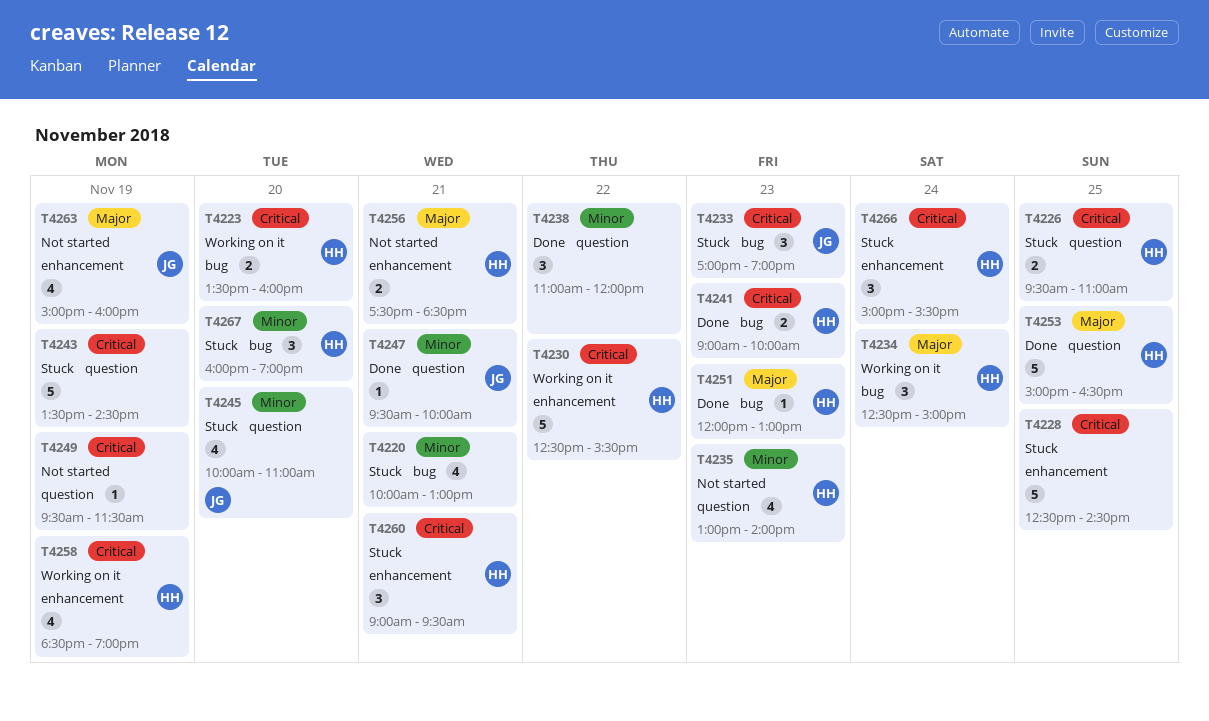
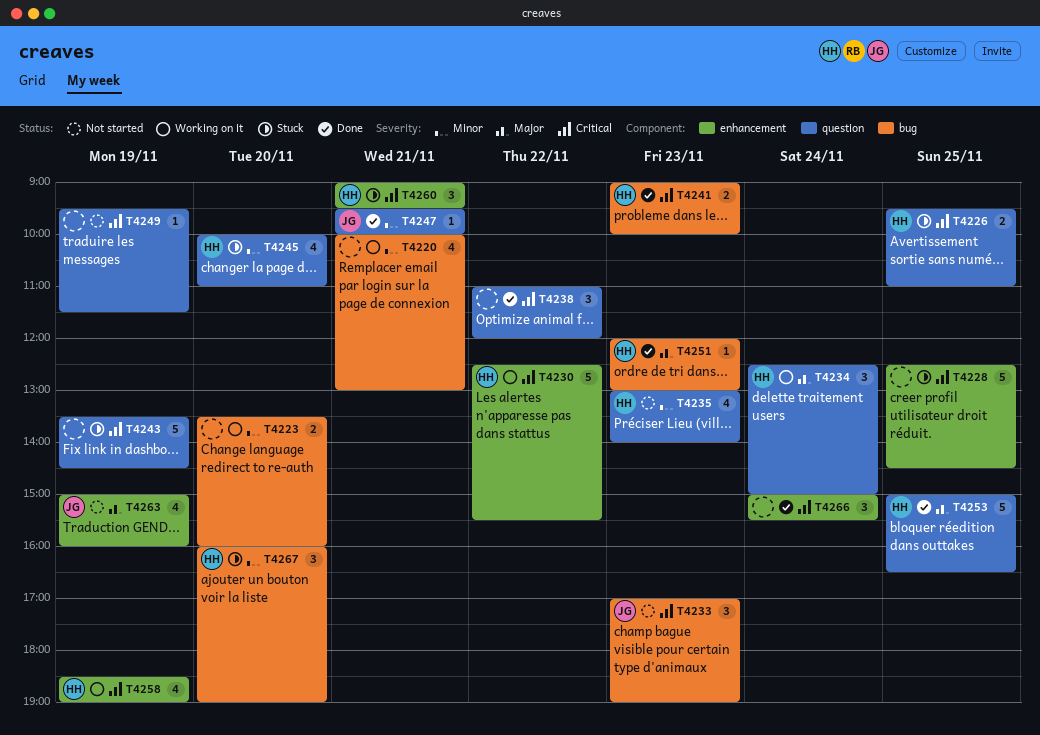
T4220, status: Stuck -> Working on it
T4223, owner: HH -> none
T4223, priority: Critical -> Minor
T4233, status: Stuck -> Not started
T4234, label: bug -> question
T4238, priority: Minor -> Critical
T4245, owner: JG -> HH
T4256: present -> none
T4266, status: Stuck -> Done
T4266, owner: HH -> none

